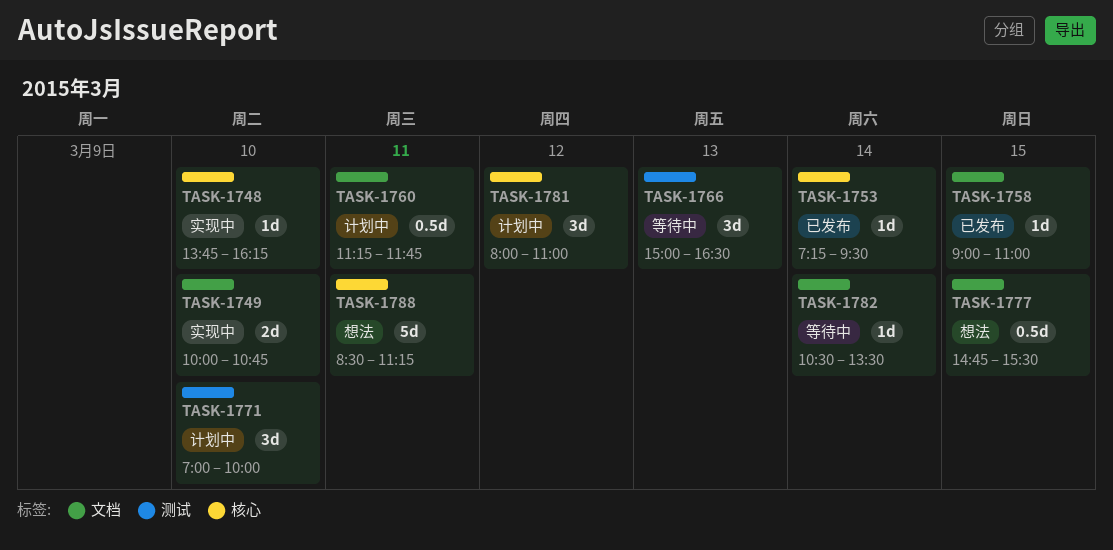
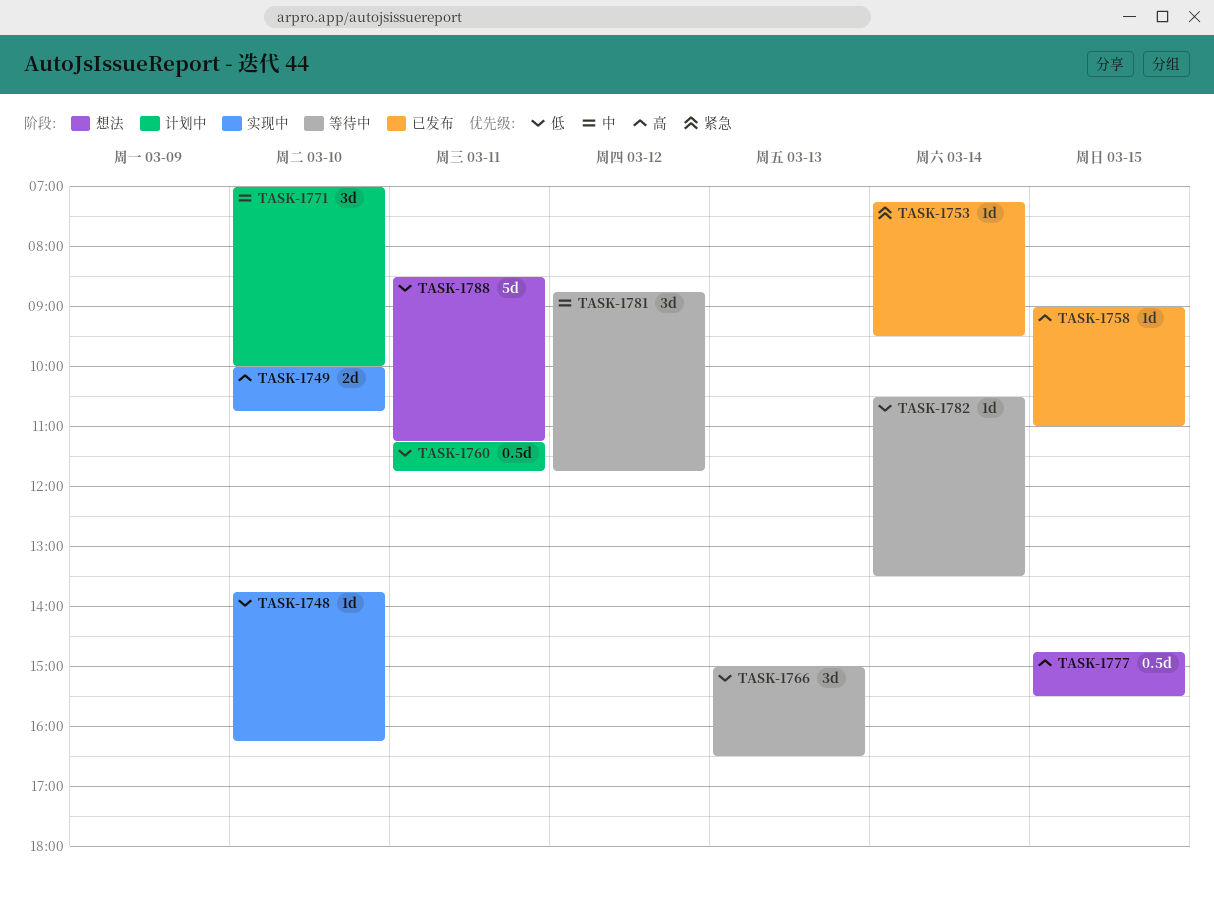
TASK-1781, status: 计划中 -> 等待中
TASK-1781, begins: 08:00 -> 08:45
TASK-1781, ends: 11:00 -> 11:45

